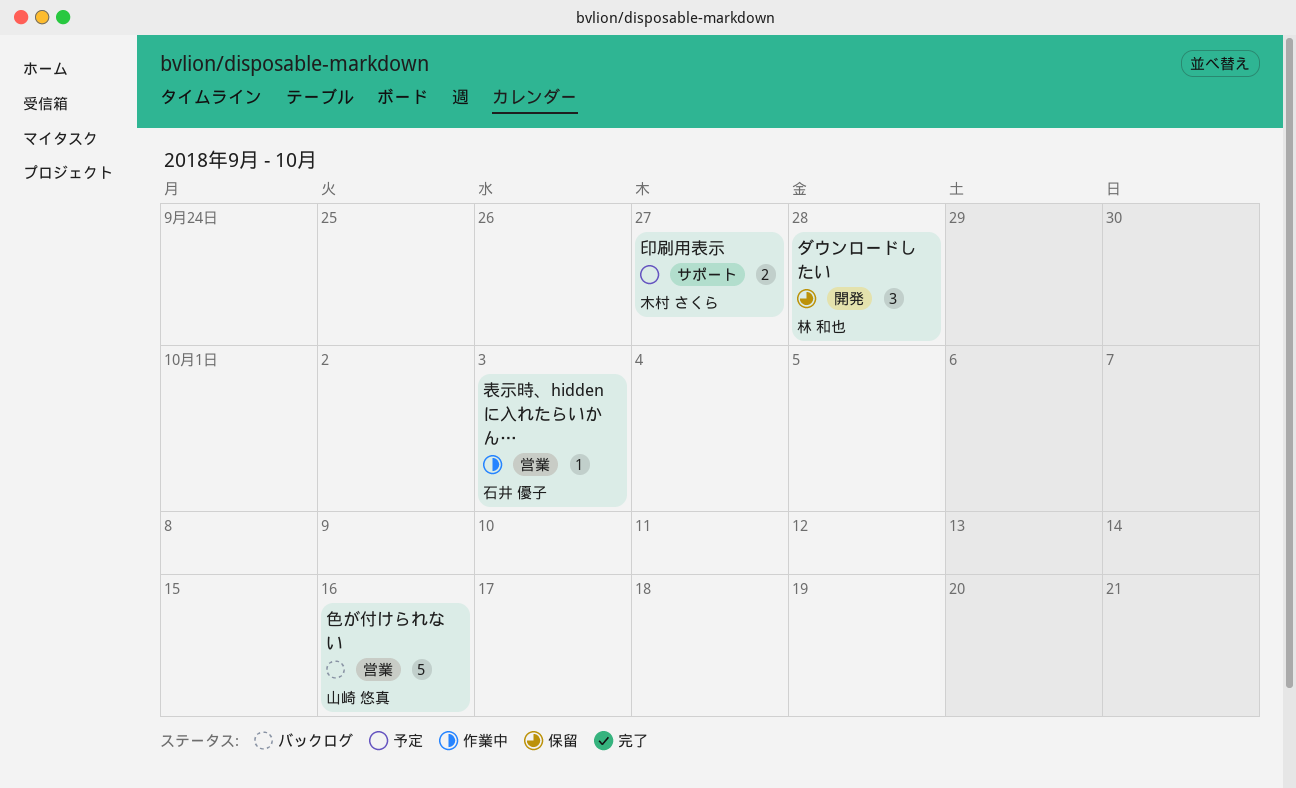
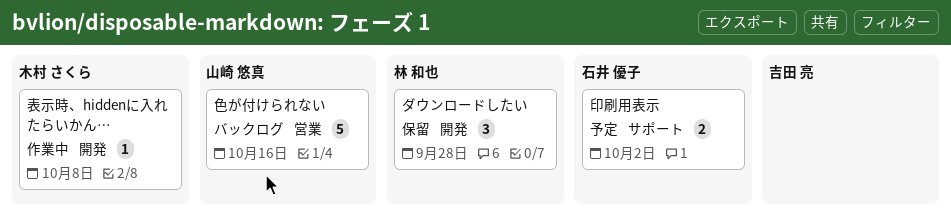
印刷用表示, owner: 木村 さくら -> 石井 優子
印刷用表示, due: Sep 27 -> Oct 2
表示時、hiddenに入れたらいかん…, owner: 石井 優子 -> 木村 さくら
表示時、hiddenに入れたらいかん…, label: 営業 -> 開発
表示時、hiddenに入れたらいかん…, due: Oct 3 -> Oct 8

